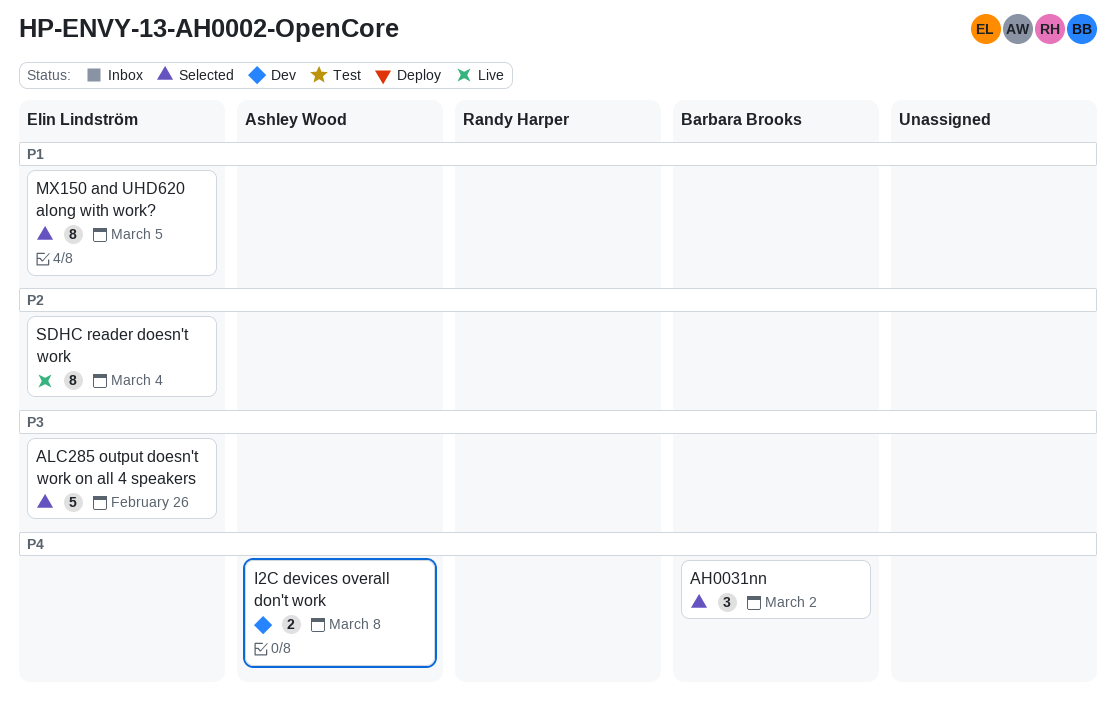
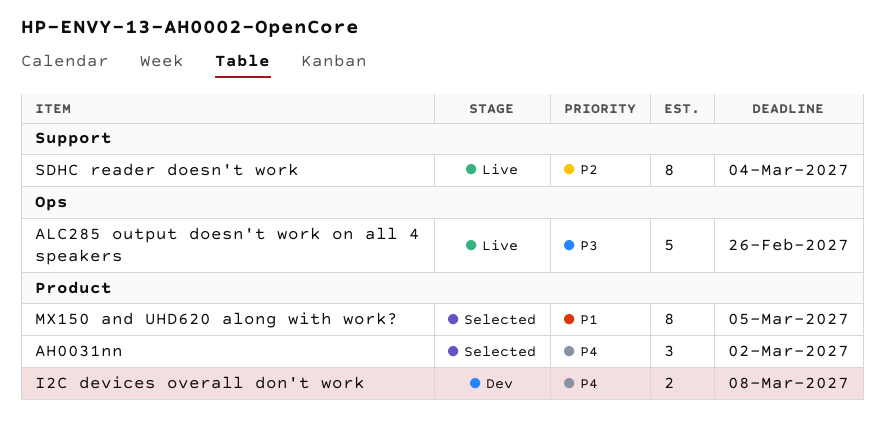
ALC285 output doesn't work on all 4 speakers, status: Selected -> Live

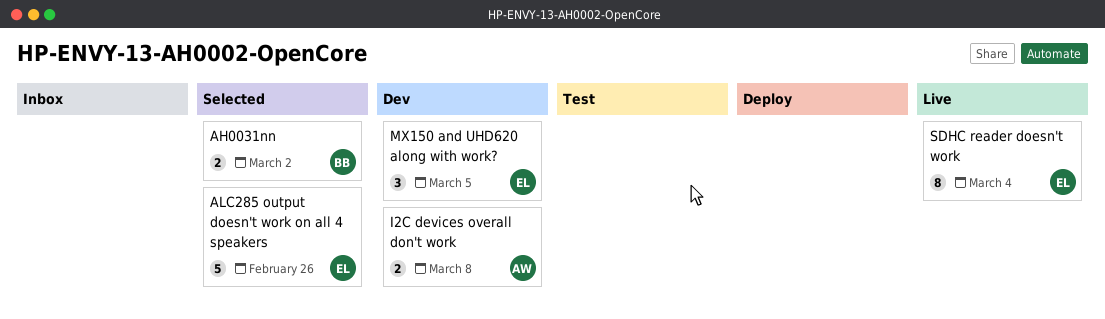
AH0031nn, estimate: 3 -> 2
ALC285 output doesn't work on all 4 speakers, status: Live -> Selected
MX150 and UHD620 along with work?, status: Selected -> Dev
MX150 and UHD620 along with work?, estimate: 8 -> 3

